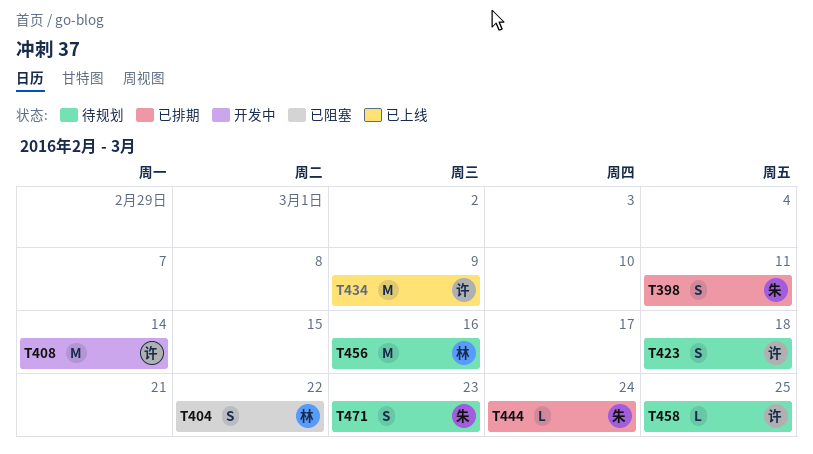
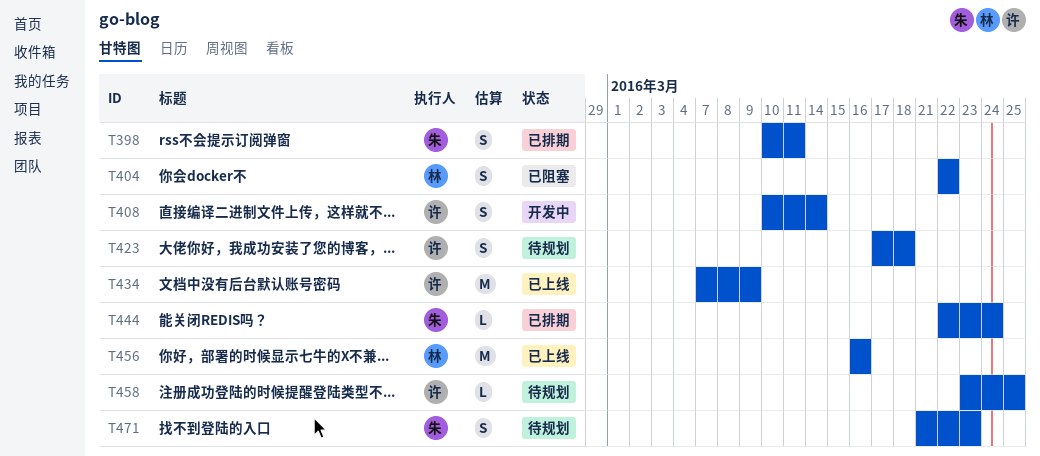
T408, estimate: M -> S
T456, status: 待规划 -> 已上线

